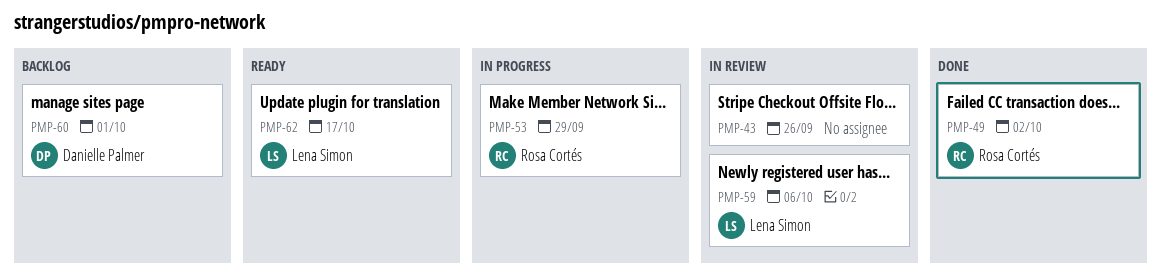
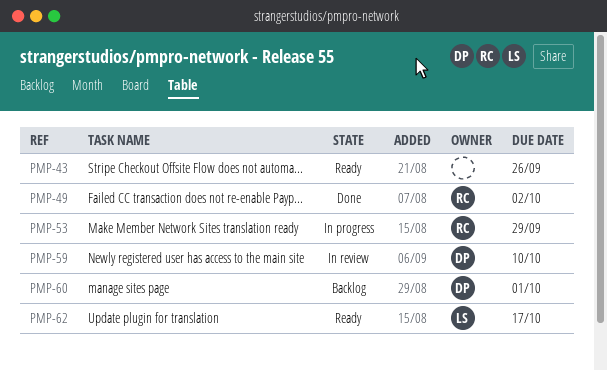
PMP-43, status: In review -> Ready
PMP-59, owner: Lena Simon -> Danielle Palmer
PMP-59, due: Oct 6 -> Oct 10

